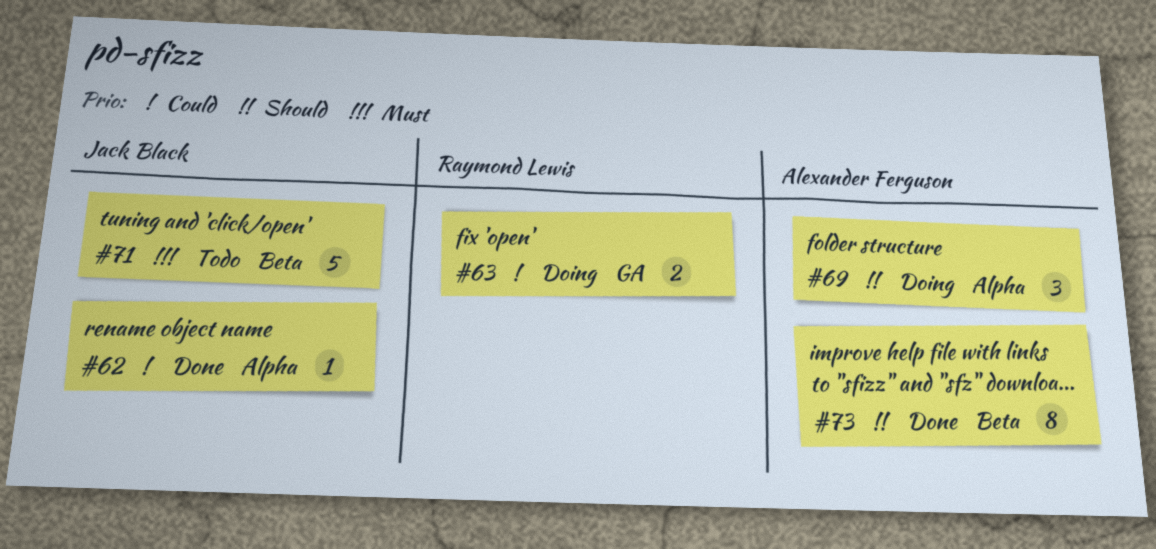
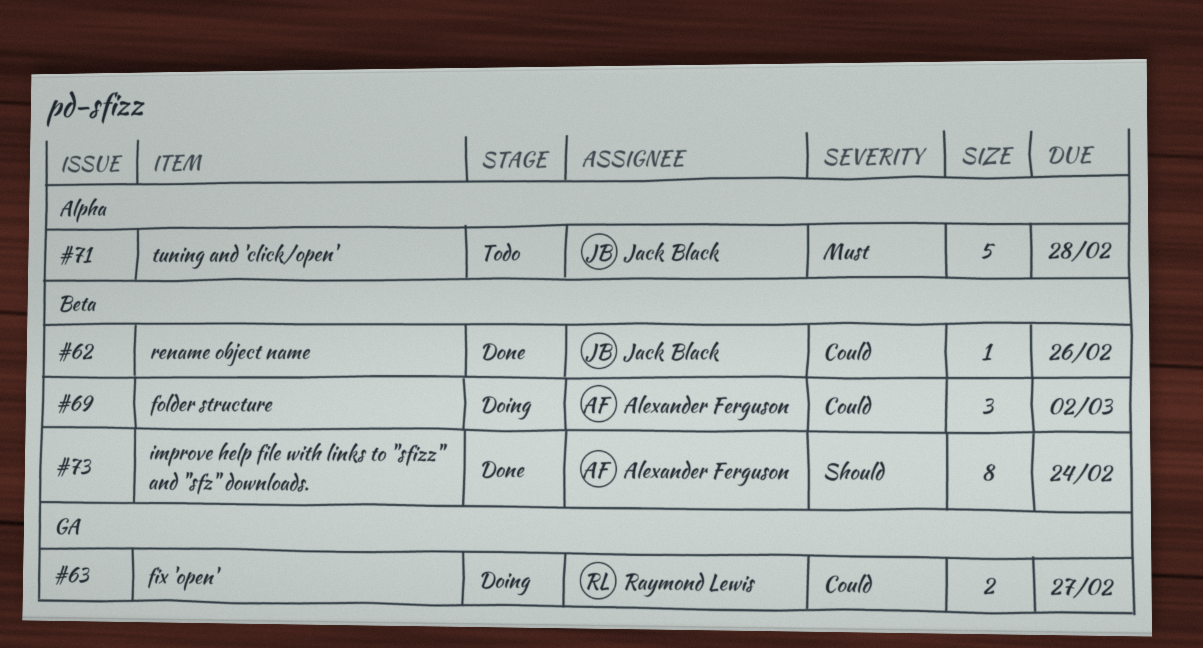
#62, label: Alpha -> Beta
#69, priority: Should -> Could
#69, label: Alpha -> Beta
#71, label: Beta -> Alpha

